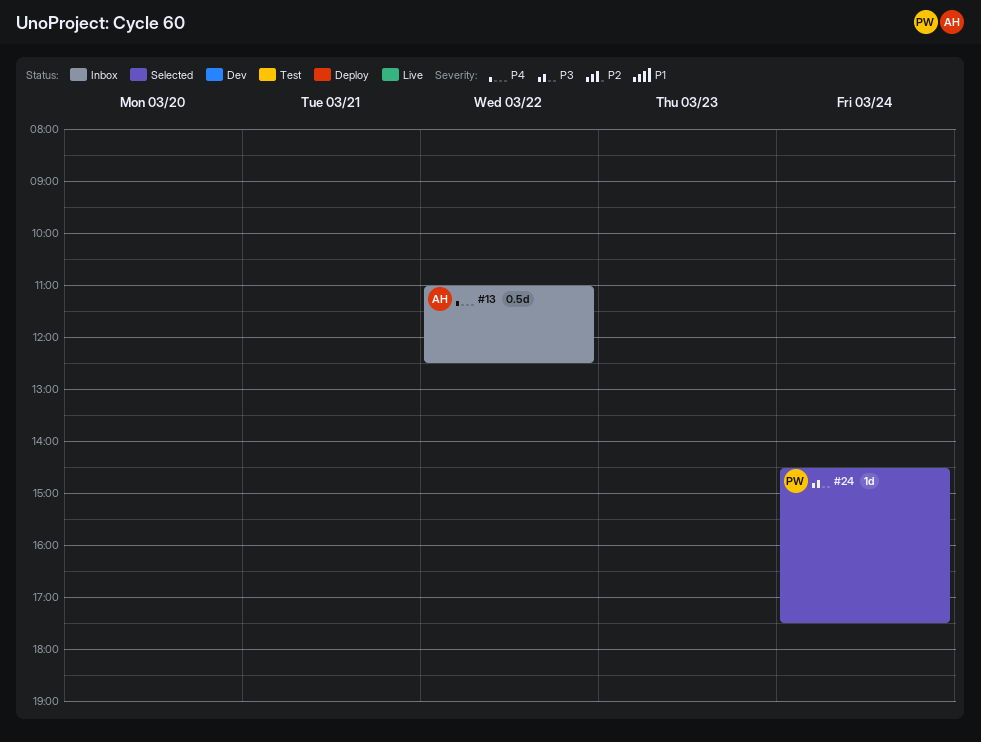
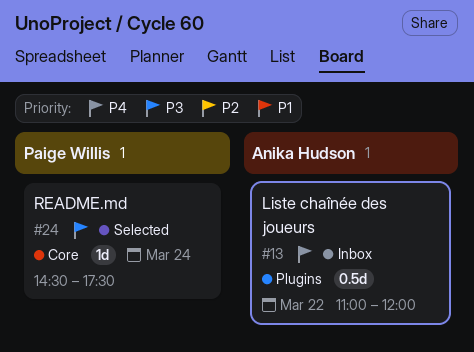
#13, ends: 12:30 -> 12:00

